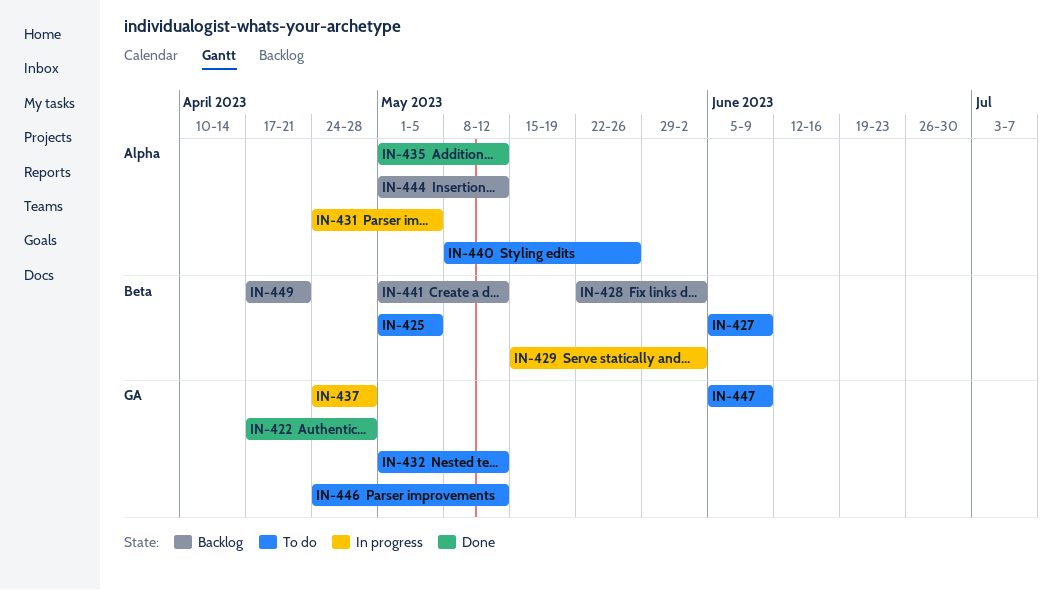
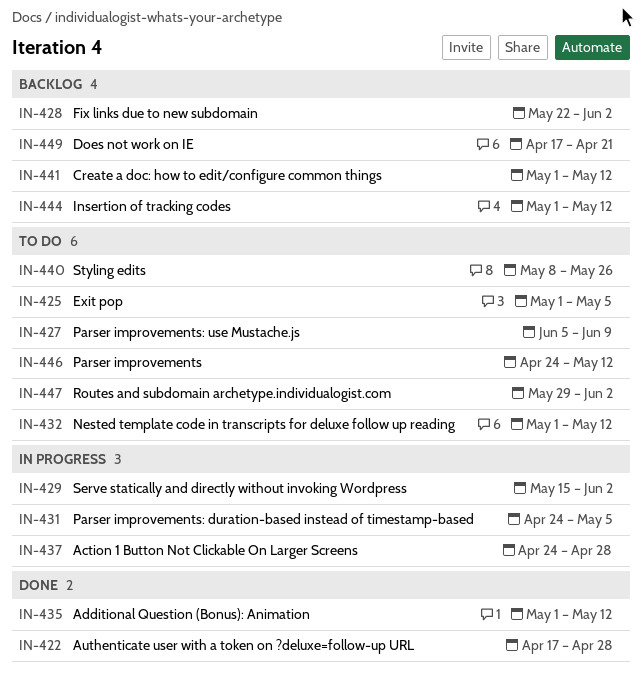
IN-447, start: Jun 5 -> May 29
IN-447, due: Jun 9 -> Jun 2

